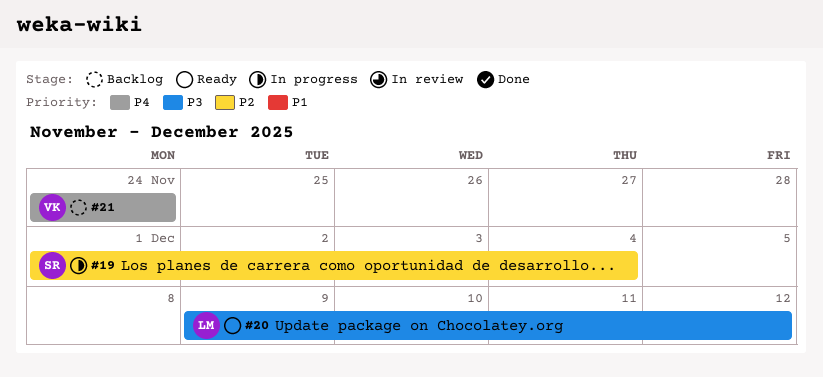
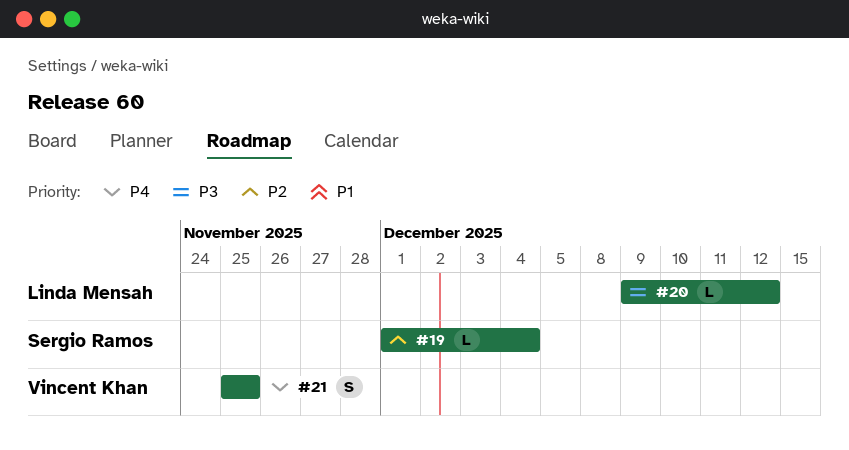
#21, start: Nov 24 -> Nov 25
#21, due: Nov 24 -> Nov 25

